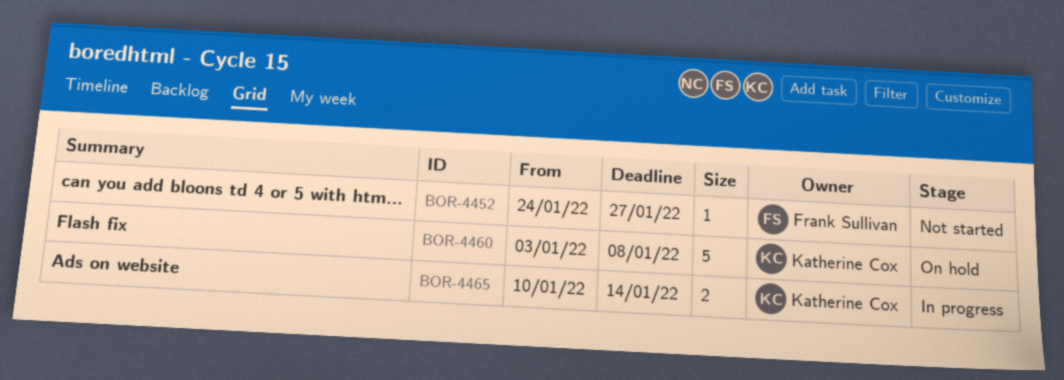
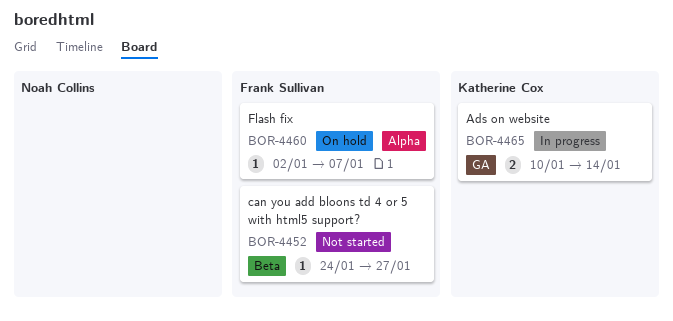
BOR-4460, owner: Katherine Cox -> Frank Sullivan
BOR-4460, estimate: 5 -> 1
BOR-4460, start: Jan 3 -> Jan 2
BOR-4460, due: Jan 8 -> Jan 7

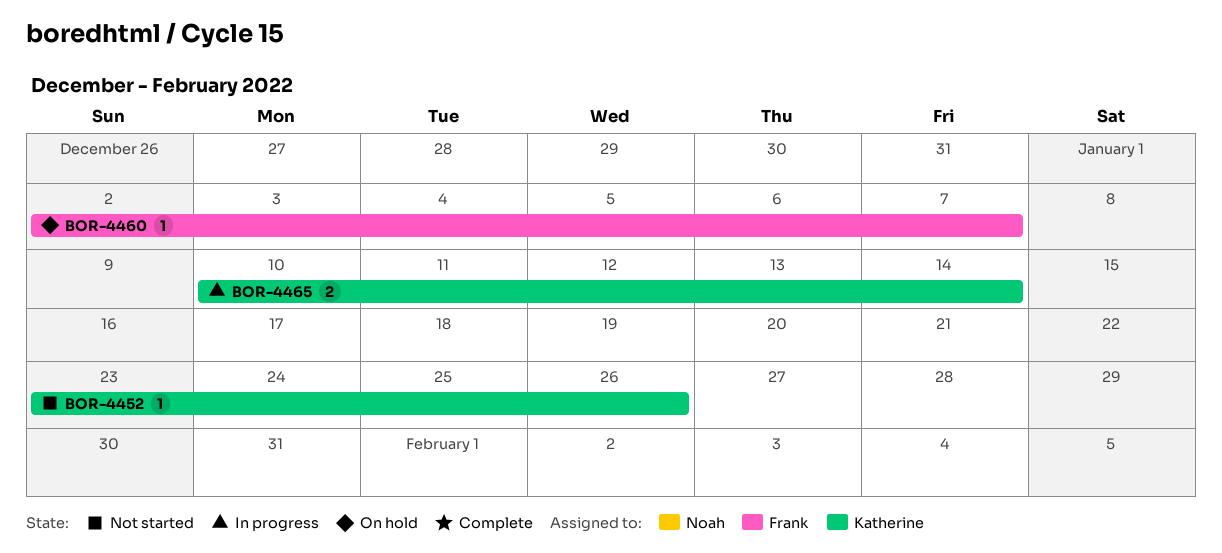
BOR-4452, owner: Frank Sullivan -> Katherine Cox
BOR-4452, start: Jan 24 -> Jan 23
BOR-4452, due: Jan 27 -> Jan 26

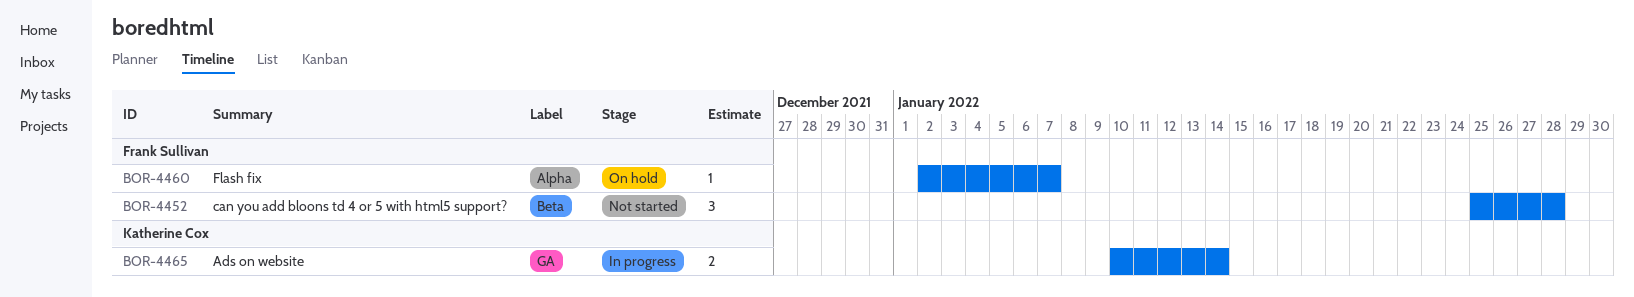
BOR-4452, owner: Katherine Cox -> Frank Sullivan
BOR-4452, estimate: 1 -> 3
BOR-4452, start: Jan 23 -> Jan 25
BOR-4452, due: Jan 26 -> Jan 28

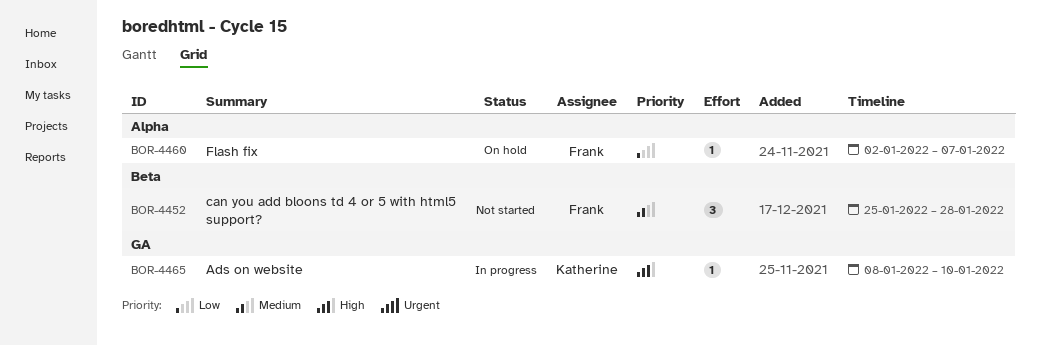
BOR-4465, estimate: 2 -> 1
BOR-4465, start: Jan 10 -> Jan 8
BOR-4465, due: Jan 14 -> Jan 10

